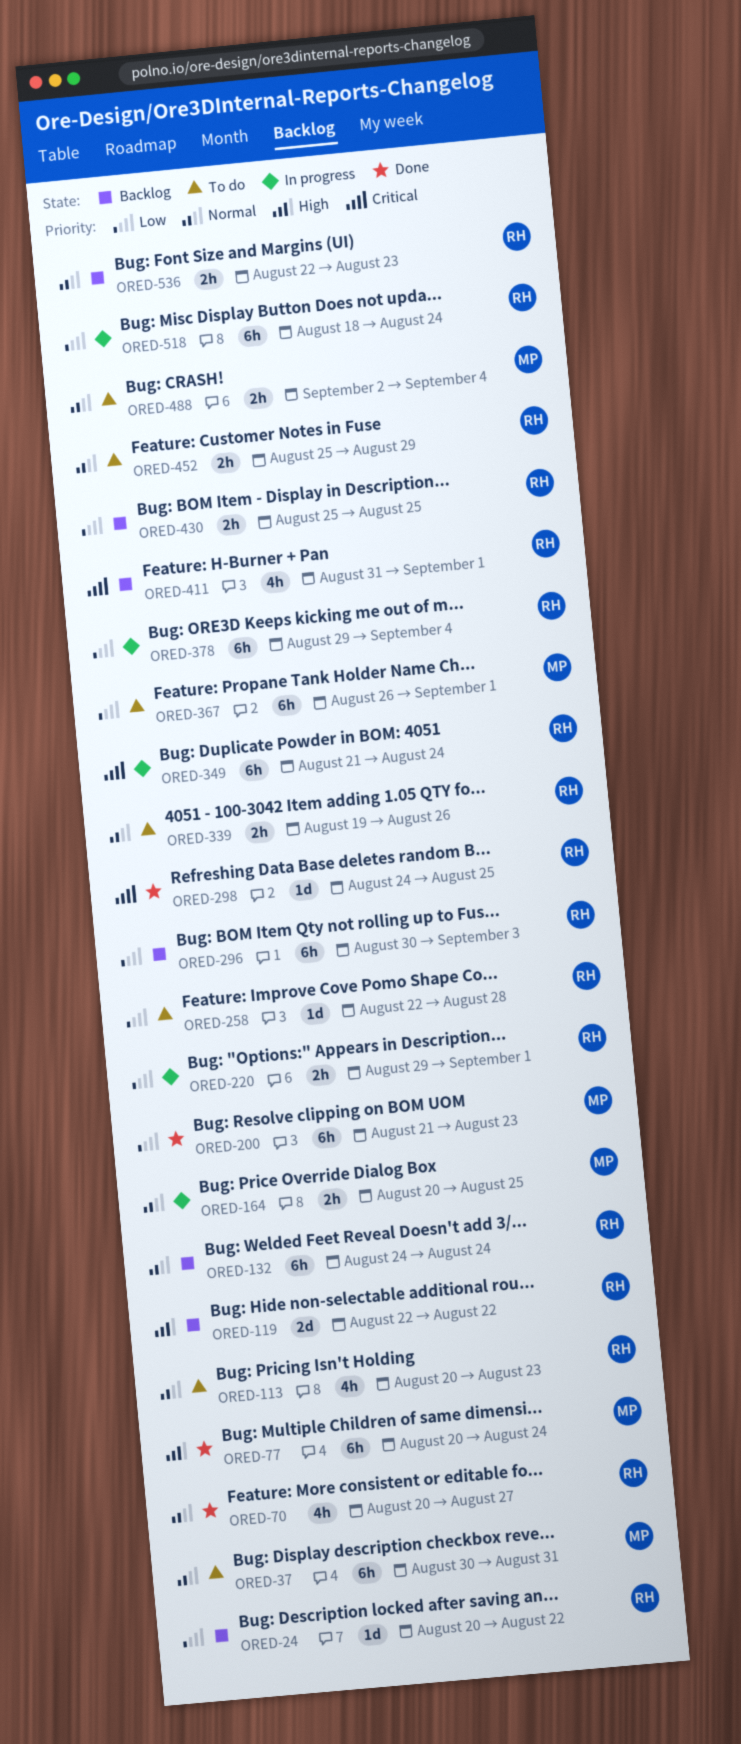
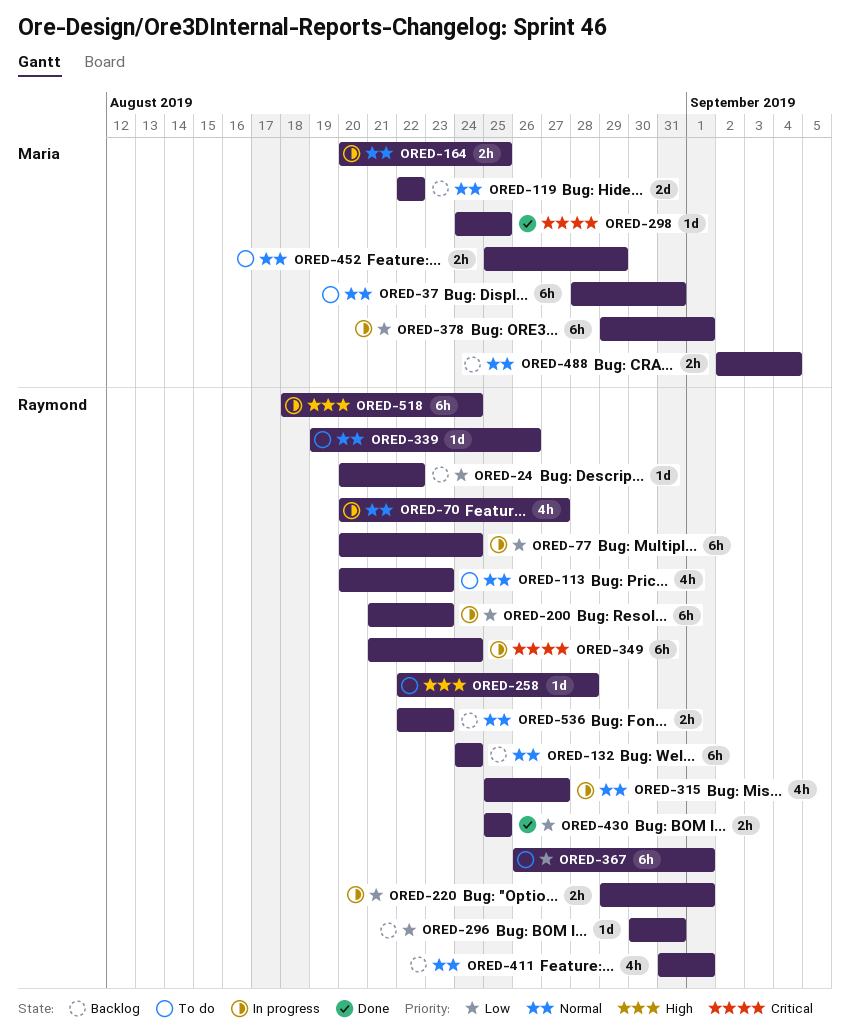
ORED-37, start: Aug 30 -> Aug 28
ORED-70, status: Done -> In progress
ORED-77, status: Done -> In progress
ORED-77, owner: Maria -> Raymond
ORED-77, priority: High -> Low
ORED-119, owner: Raymond -> Maria
ORED-119, priority: High -> Normal
ORED-200, status: Done -> In progress
ORED-200, owner: Maria -> Raymond
ORED-258, priority: Low -> High
ORED-296, estimate: 6h -> 1d
ORED-296, due: Sep 3 -> Aug 31
ORED-298, owner: Raymond -> Maria
ORED-315: none -> present
ORED-339, estimate: 2h -> 1d
ORED-367, owner: Maria -> Raymond
ORED-378, owner: Raymond -> Maria
ORED-378, due: Sep 4 -> Sep 1
ORED-411, priority: Critical -> Normal
ORED-430, status: Backlog -> Done
ORED-452, owner: Raymond -> Maria
ORED-488, status: To do -> Backlog
ORED-518, priority: Low -> High

